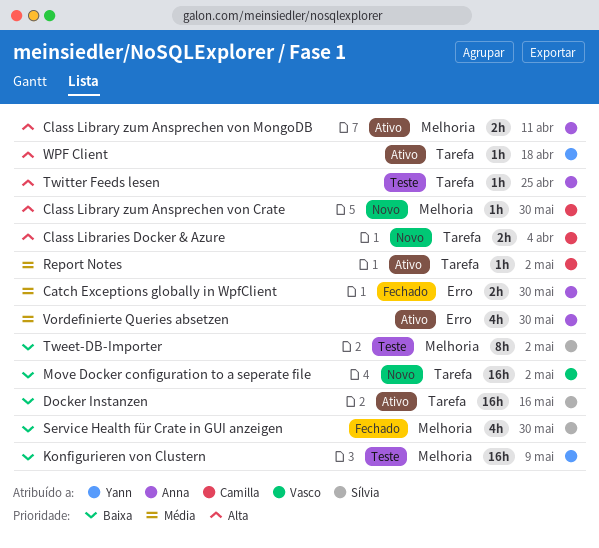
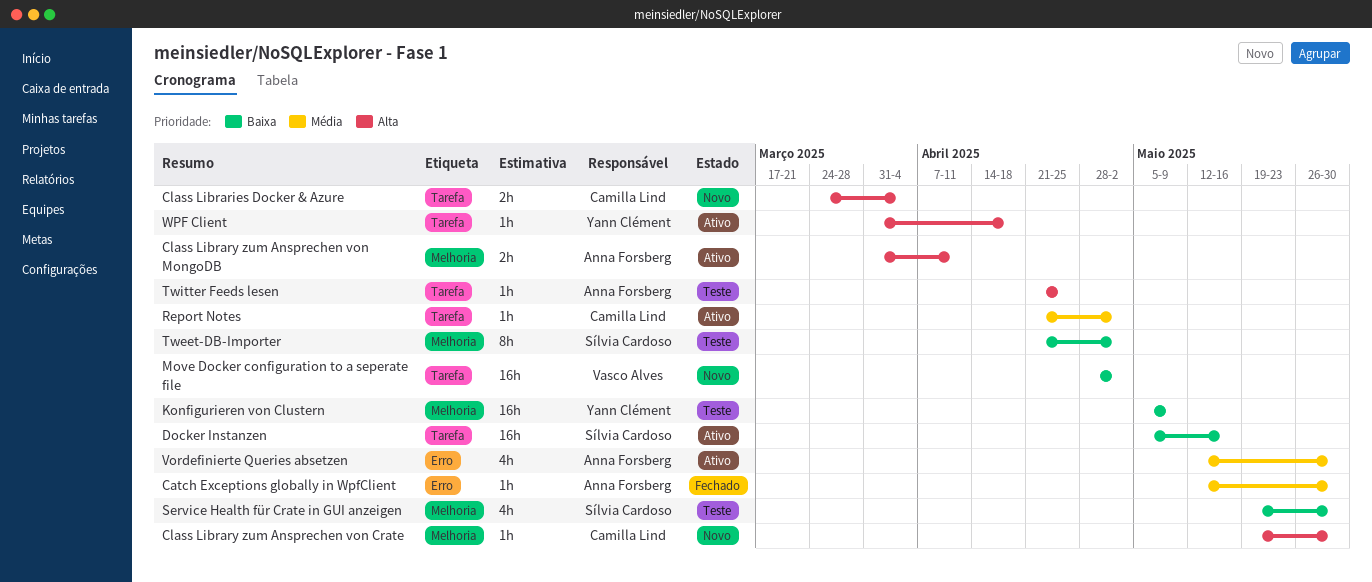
Catch Exceptions globally in WpfClient, estimate: 2h -> 1h
Service Health für Crate in GUI anzeigen, status: Fechado -> Teste

